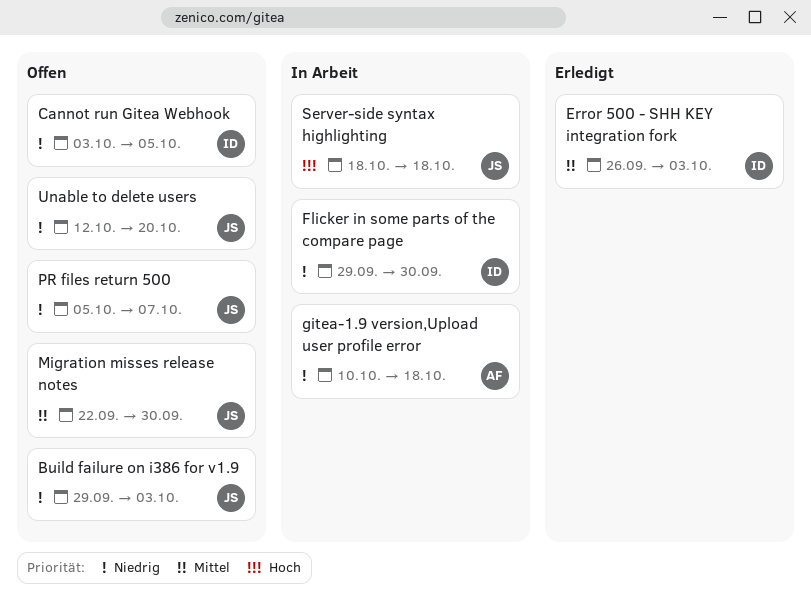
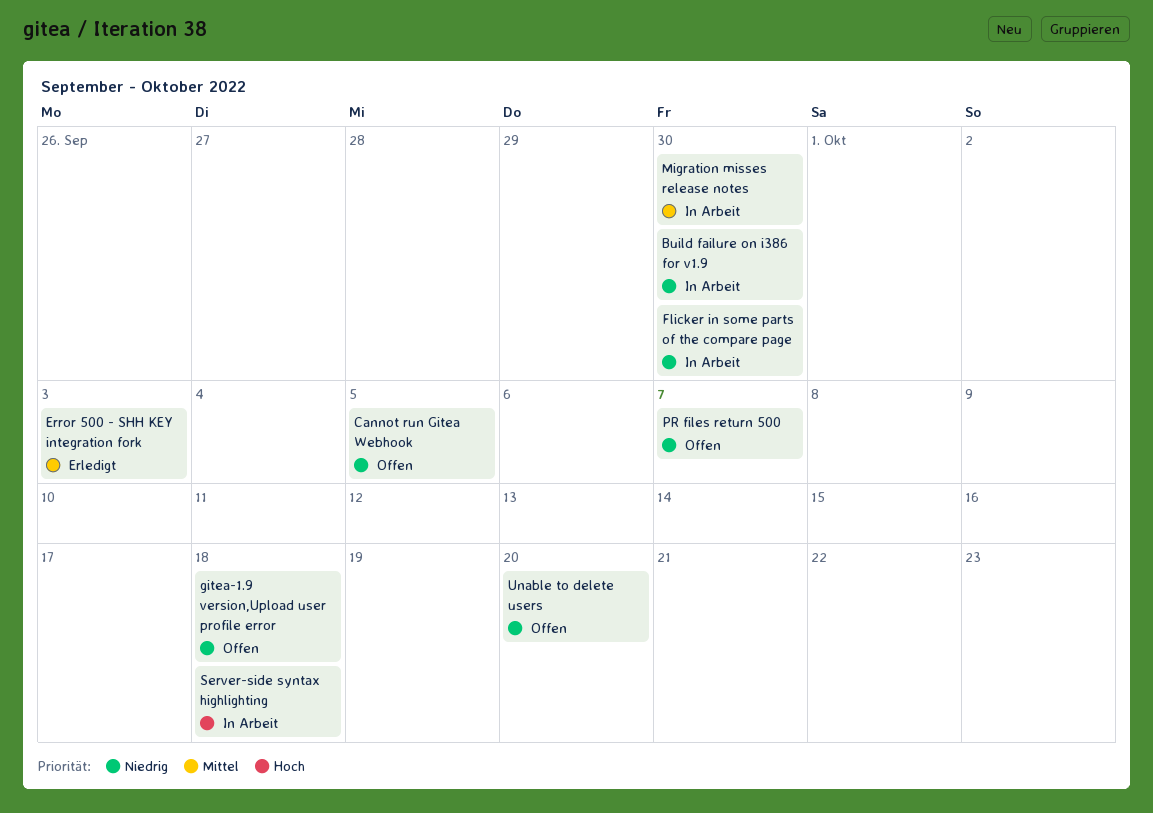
Build failure on i386 for v1.9, status: Offen -> In Arbeit
Build failure on i386 for v1.9, due: Oct 3 -> Sep 30
gitea-1.9 version,Upload user profile error, status: In Arbeit -> Offen
Migration misses release notes, status: Offen -> In Arbeit

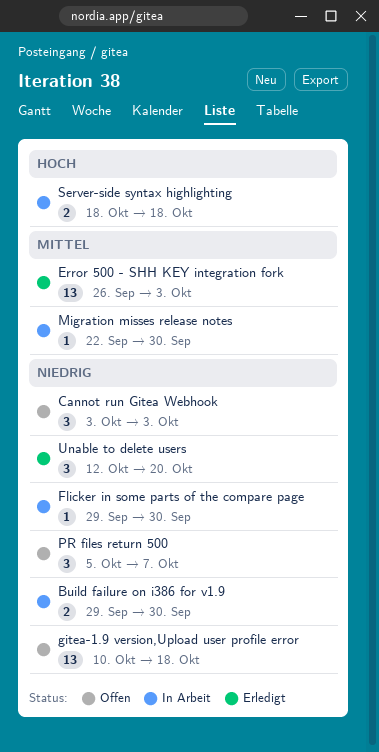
Cannot run Gitea Webhook, due: Oct 5 -> Oct 3
Unable to delete users, status: Offen -> Erledigt

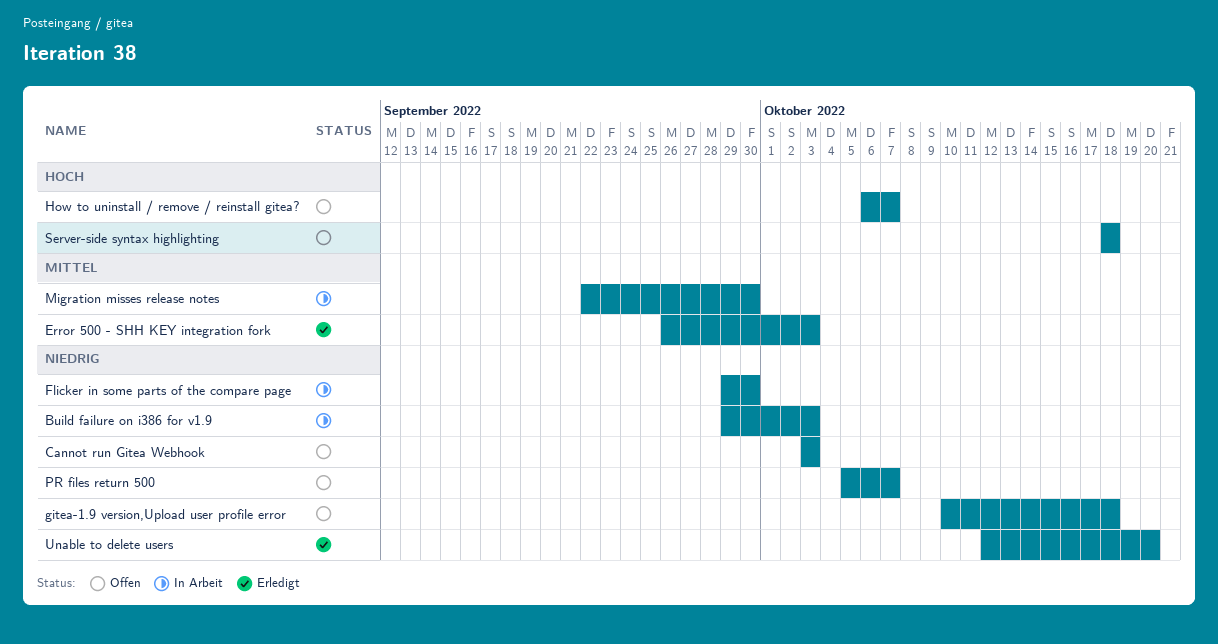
Build failure on i386 for v1.9, due: Sep 30 -> Oct 3
How to uninstall / remove / reinstall gitea?: none -> present
Server-side syntax highlighting, status: In Arbeit -> Offen

